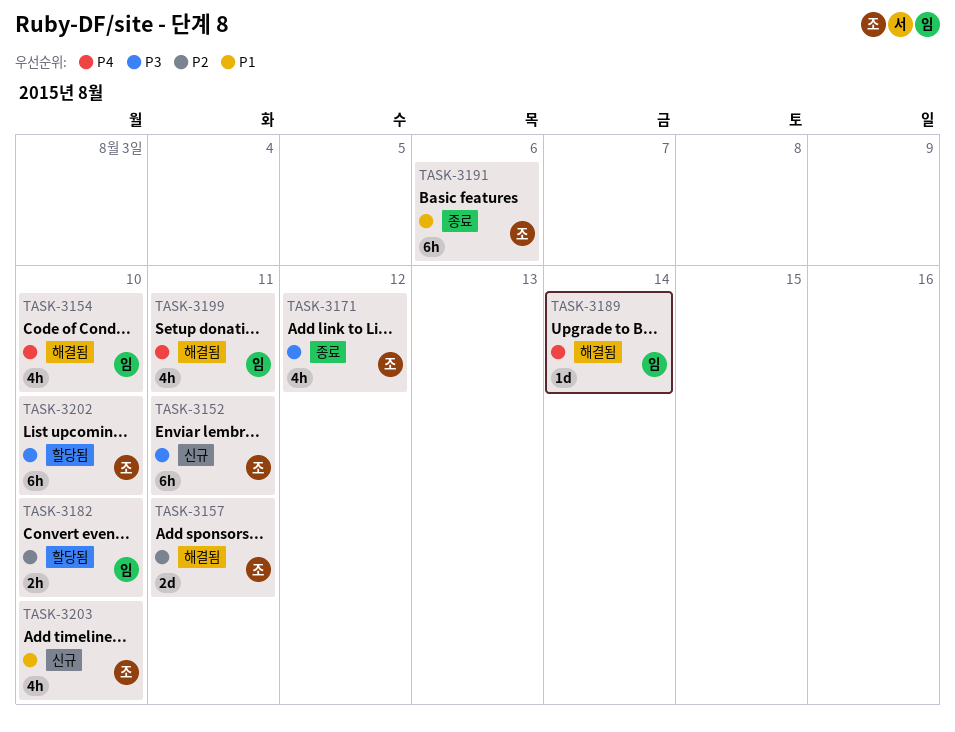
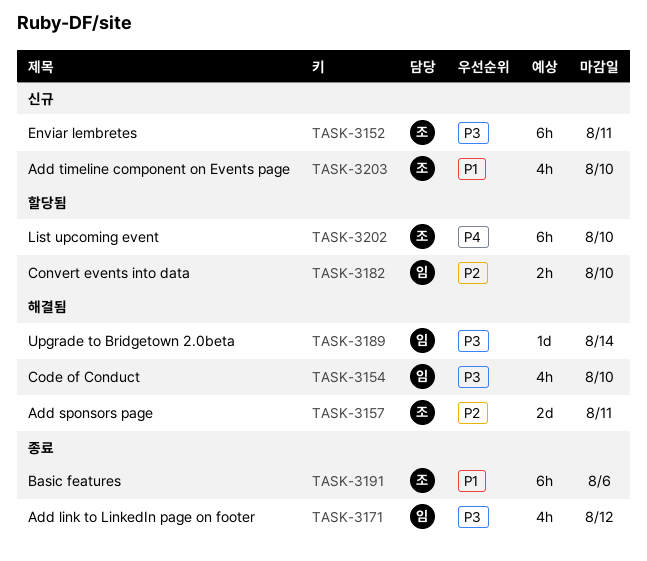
TASK-3154, priority: P4 -> P3
TASK-3171, owner: 조 -> 임
TASK-3189, priority: P4 -> P3
TASK-3199: present -> none
TASK-3202, priority: P3 -> P4

